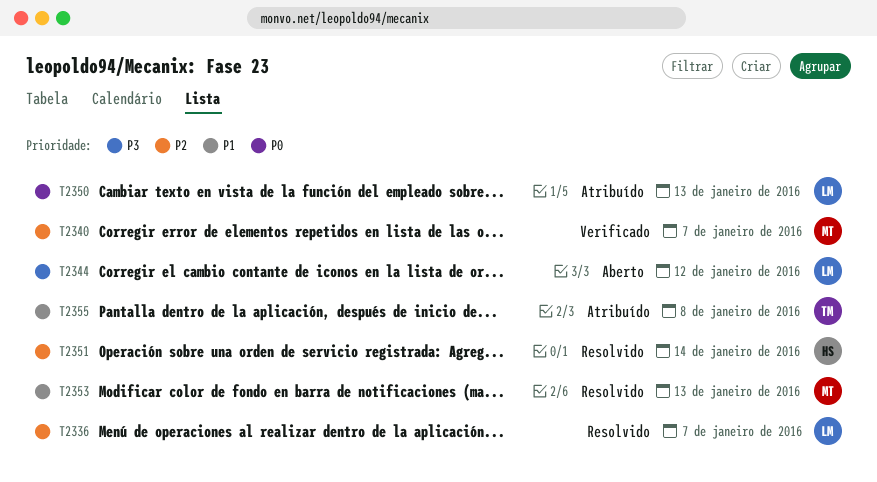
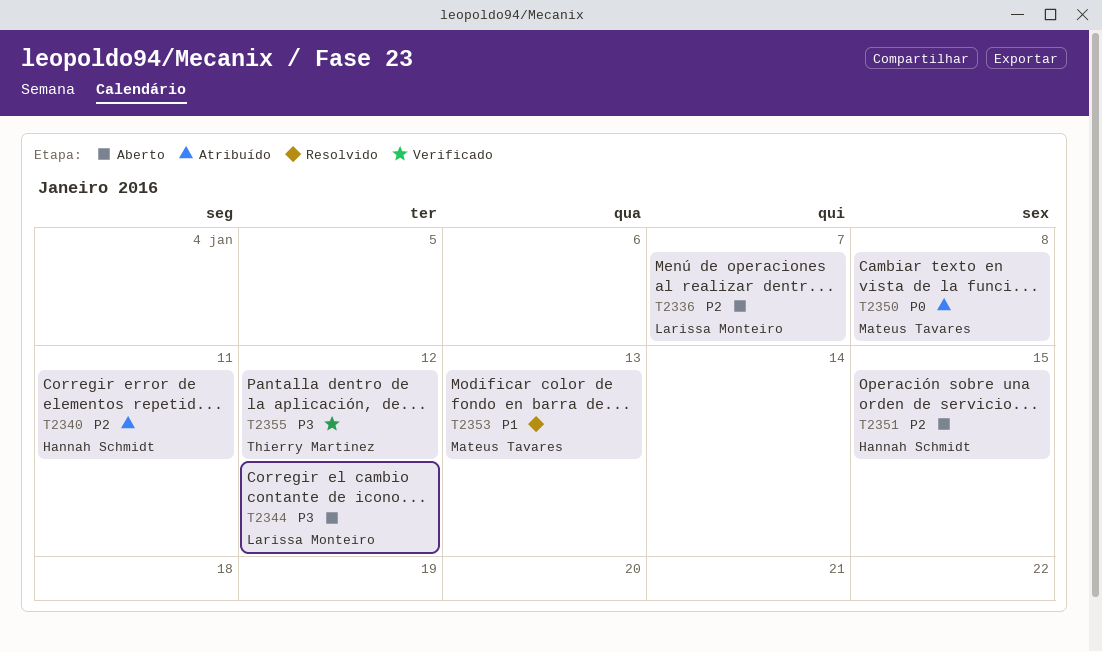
T2336, status: Resolvido -> Aberto
T2340, status: Verificado -> Atribuído
T2340, owner: Mateus Tavares -> Hannah Schmidt
T2340, due: Jan 7 -> Jan 11
T2350, owner: Larissa Monteiro -> Mateus Tavares
T2350, due: Jan 13 -> Jan 8
T2351, status: Resolvido -> Aberto
T2351, due: Jan 14 -> Jan 15
T2355, status: Atribuído -> Verificado
T2355, priority: P1 -> P3
T2355, due: Jan 8 -> Jan 12

